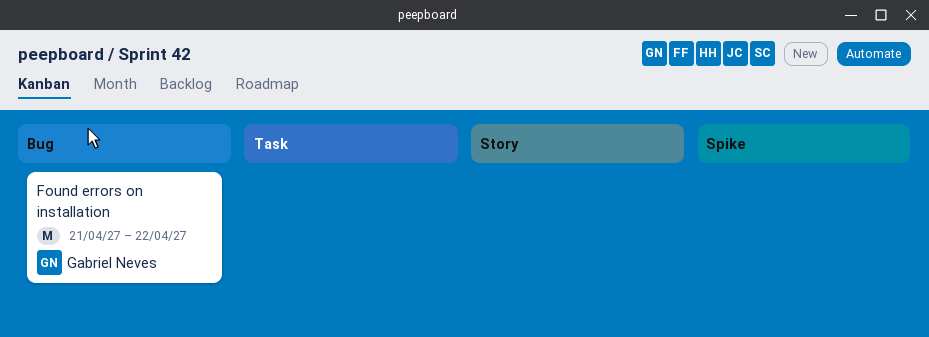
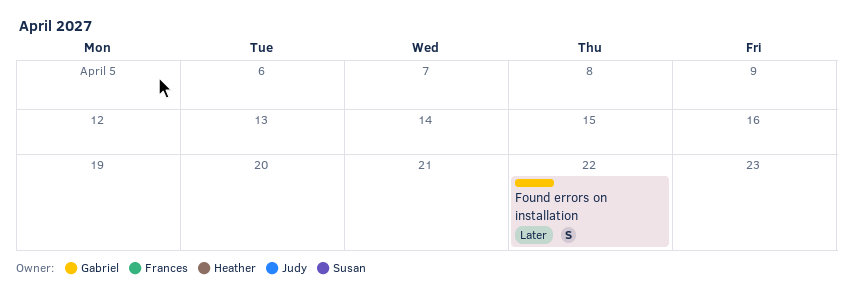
Found errors on installation, estimate: M -> S

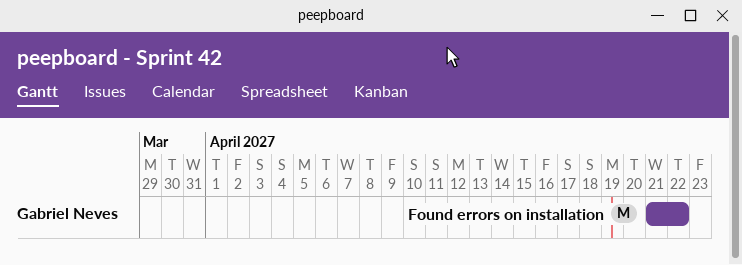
Found errors on installation, estimate: S -> M

